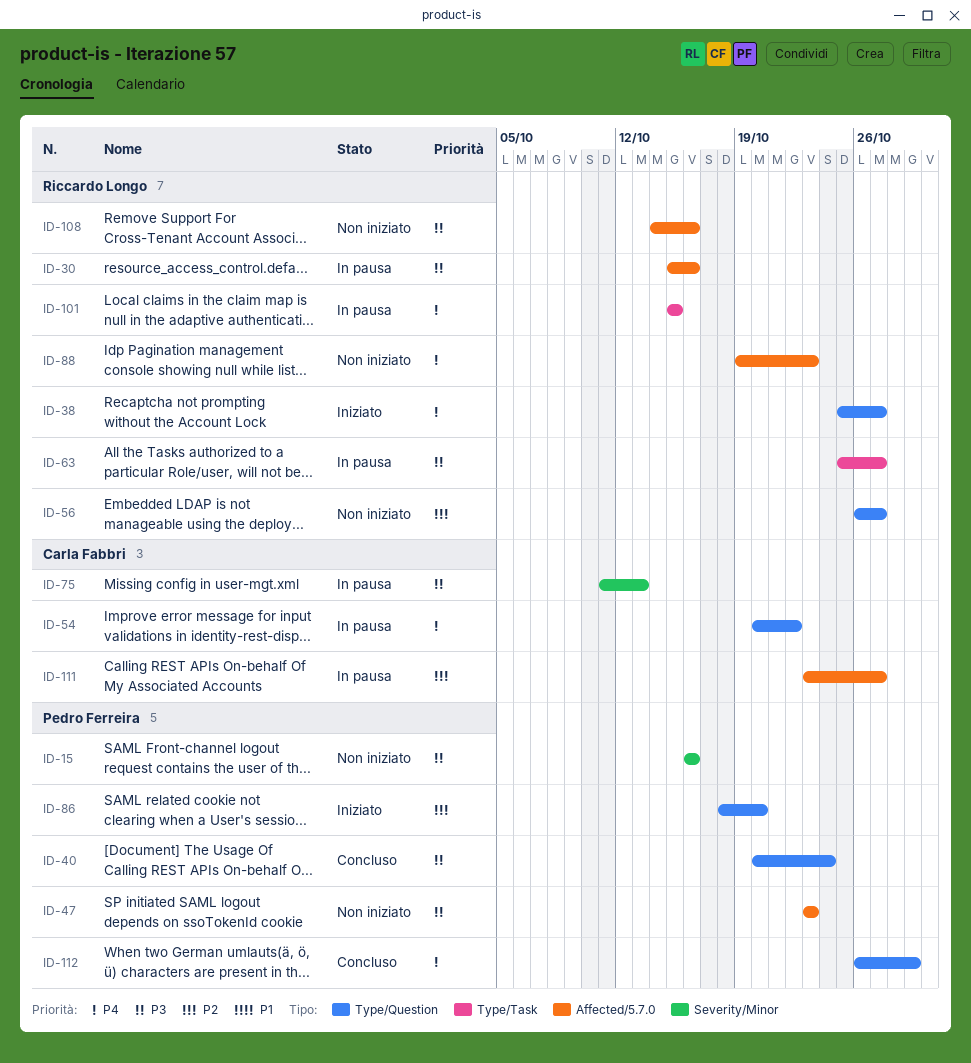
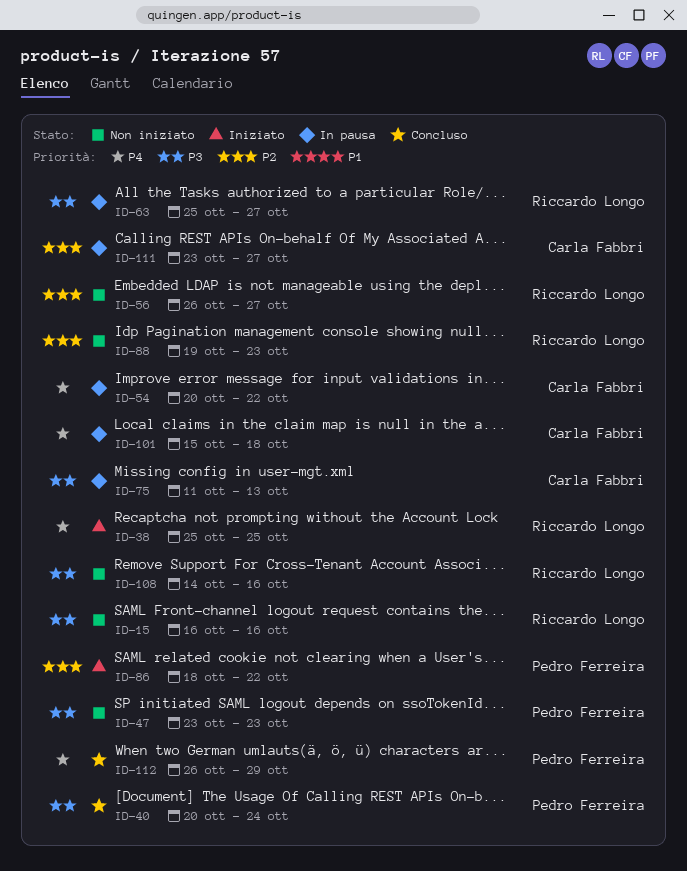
ID-15, owner: Pedro Ferreira -> Riccardo Longo
ID-30: present -> none
ID-38, due: Oct 27 -> Oct 25
ID-86, due: Oct 20 -> Oct 22
ID-88, priority: P4 -> P2
ID-101, owner: Riccardo Longo -> Carla Fabbri
ID-101, due: Oct 15 -> Oct 18

